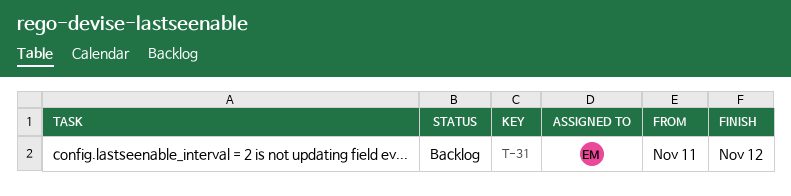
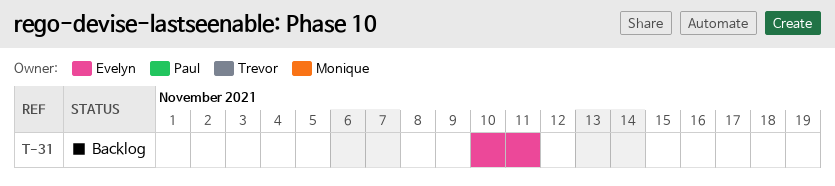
T-31, start: Nov 11 -> Nov 10
T-31, due: Nov 12 -> Nov 11

